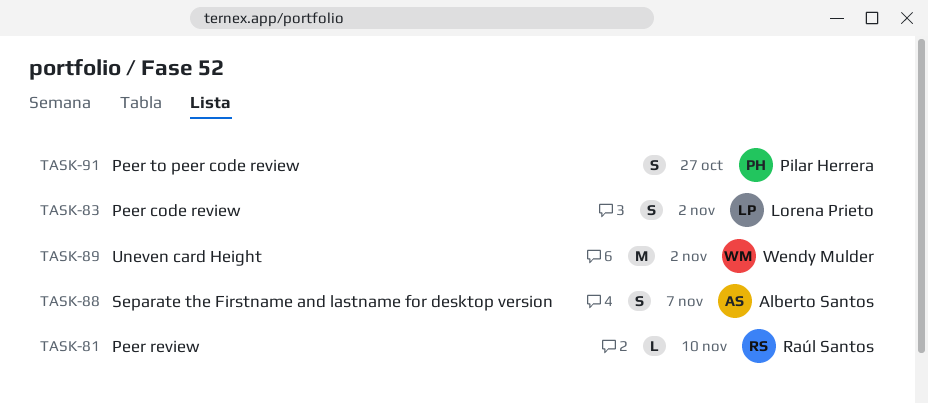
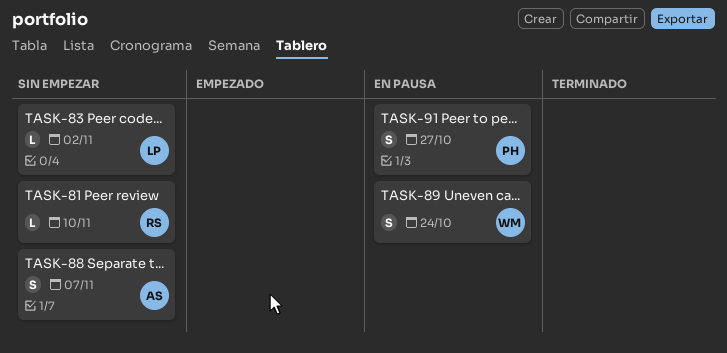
TASK-83, estimate: S -> L
TASK-89, estimate: M -> S
TASK-89, due: Nov 2 -> Oct 24

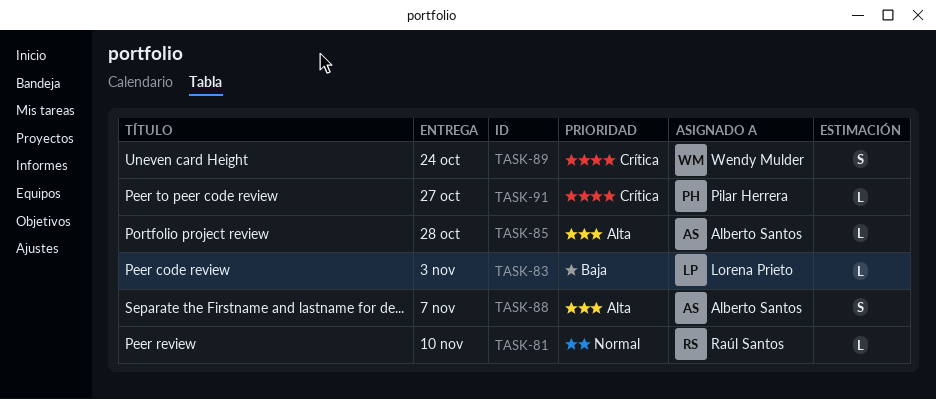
TASK-83, due: Nov 2 -> Nov 3
TASK-85: none -> present
TASK-91, estimate: S -> L

